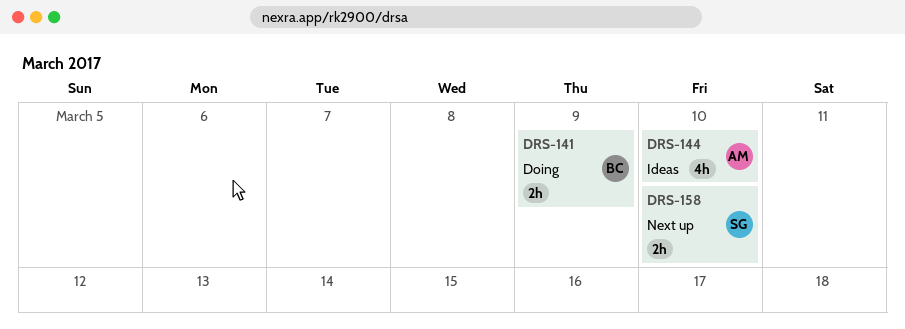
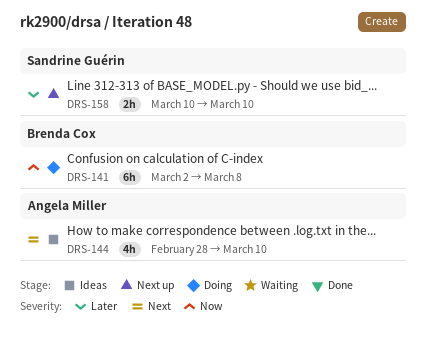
DRS-141, estimate: 2h -> 6h
DRS-141, due: Mar 9 -> Mar 8

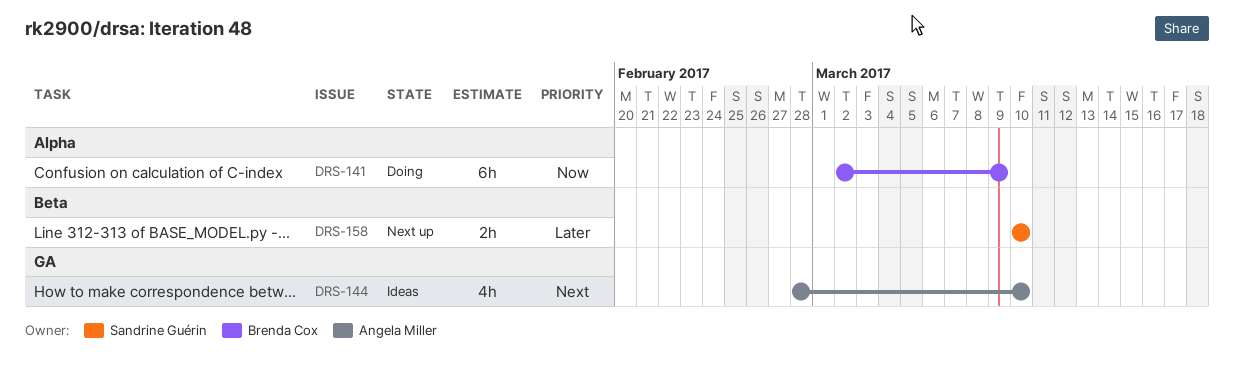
DRS-141, due: Mar 8 -> Mar 9

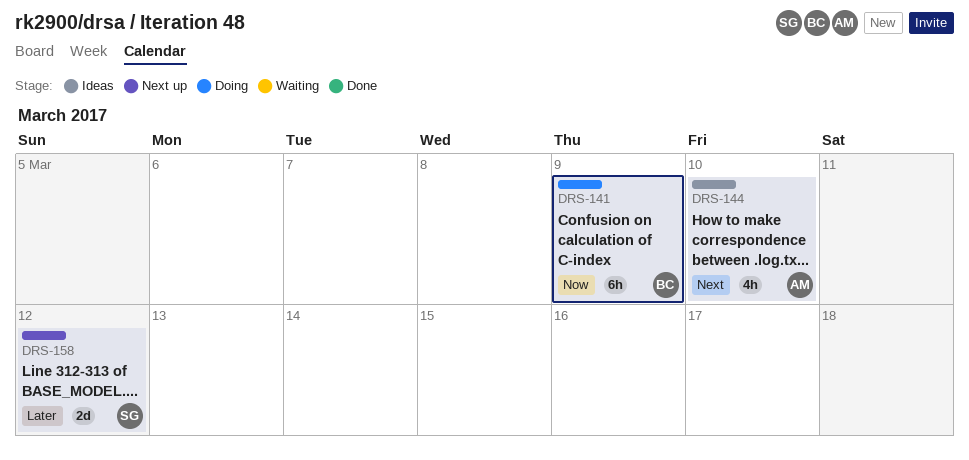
DRS-158, estimate: 2h -> 2d
DRS-158, due: Mar 10 -> Mar 12

